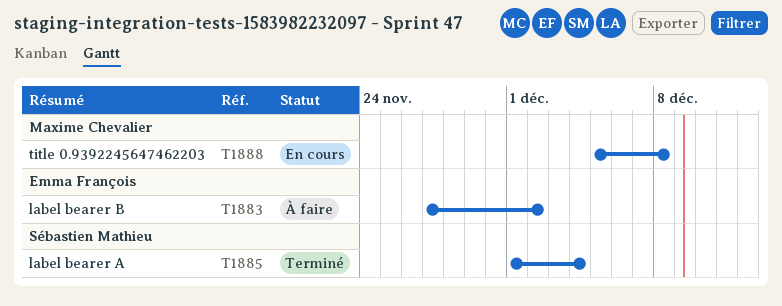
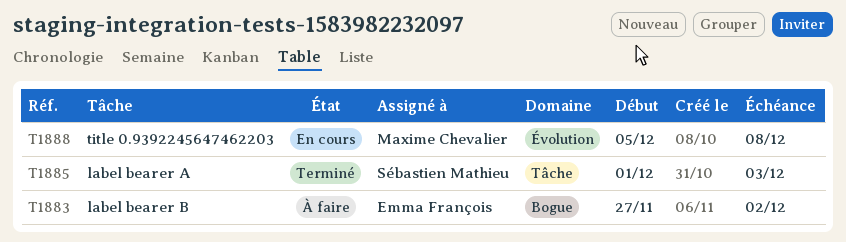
T1885, due: Dec 4 -> Dec 3

